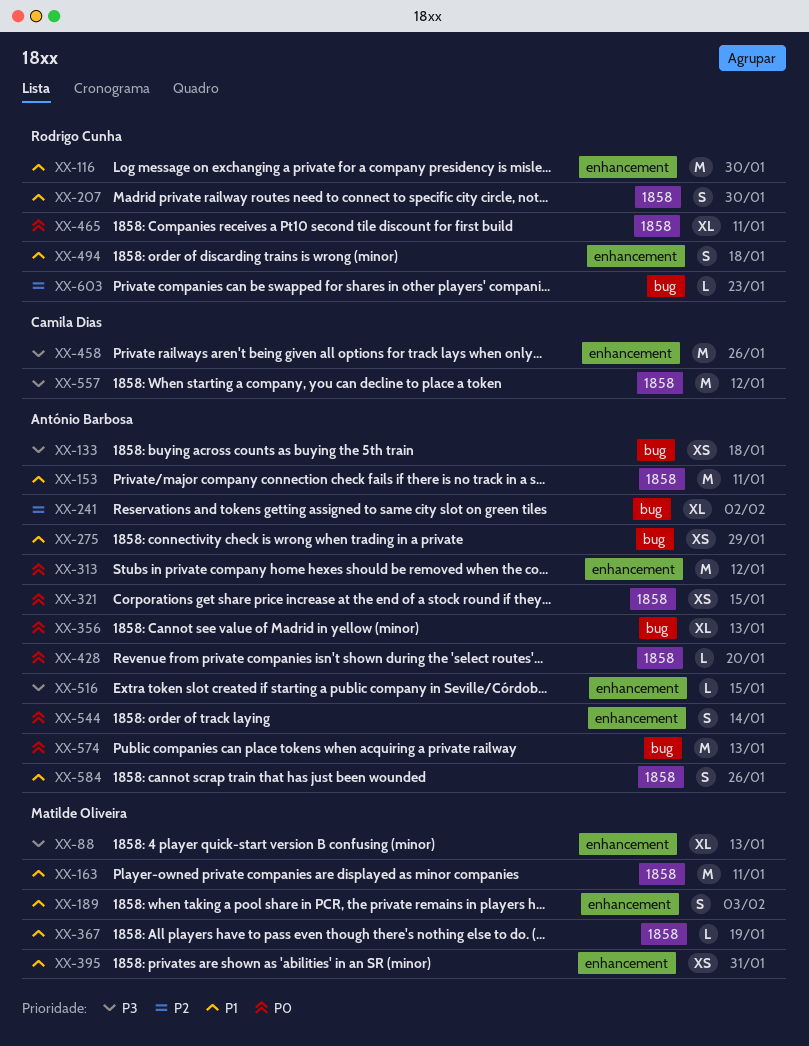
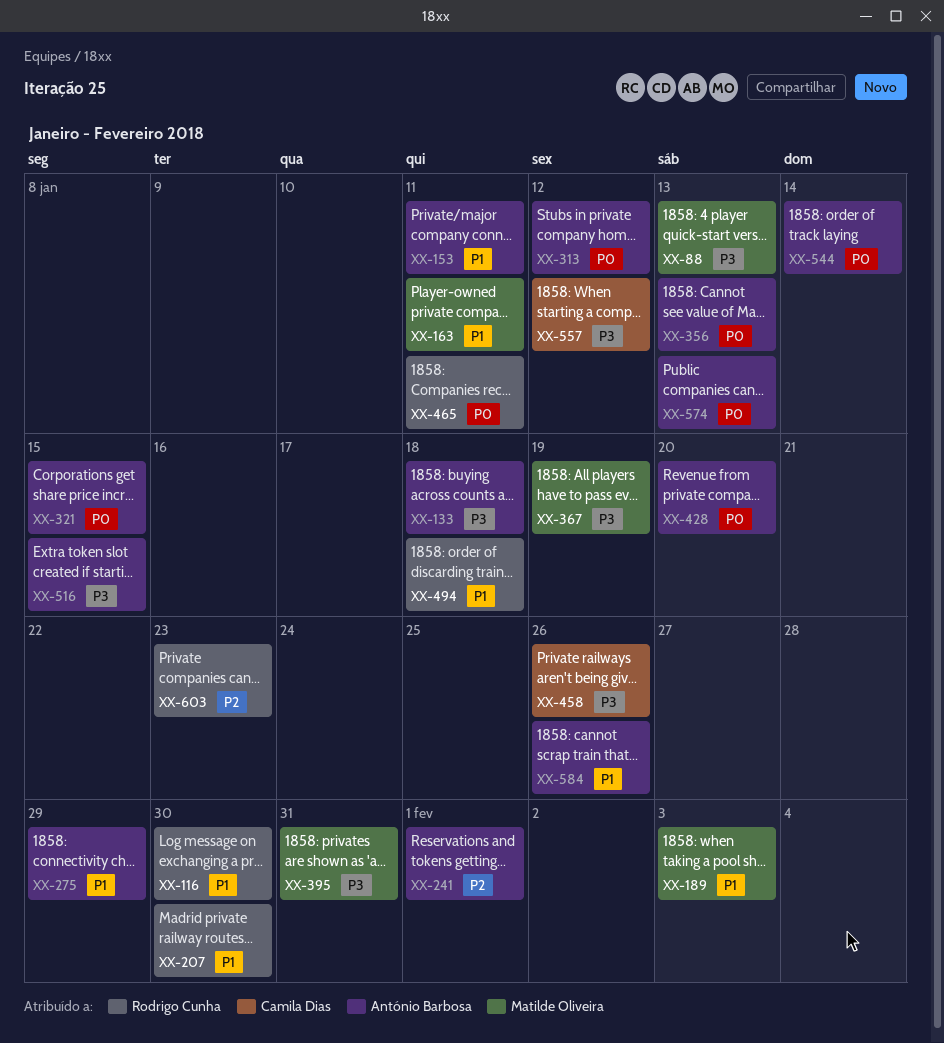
XX-241, due: Feb 2 -> Feb 1
XX-367, priority: P1 -> P3
XX-395, priority: P1 -> P3

